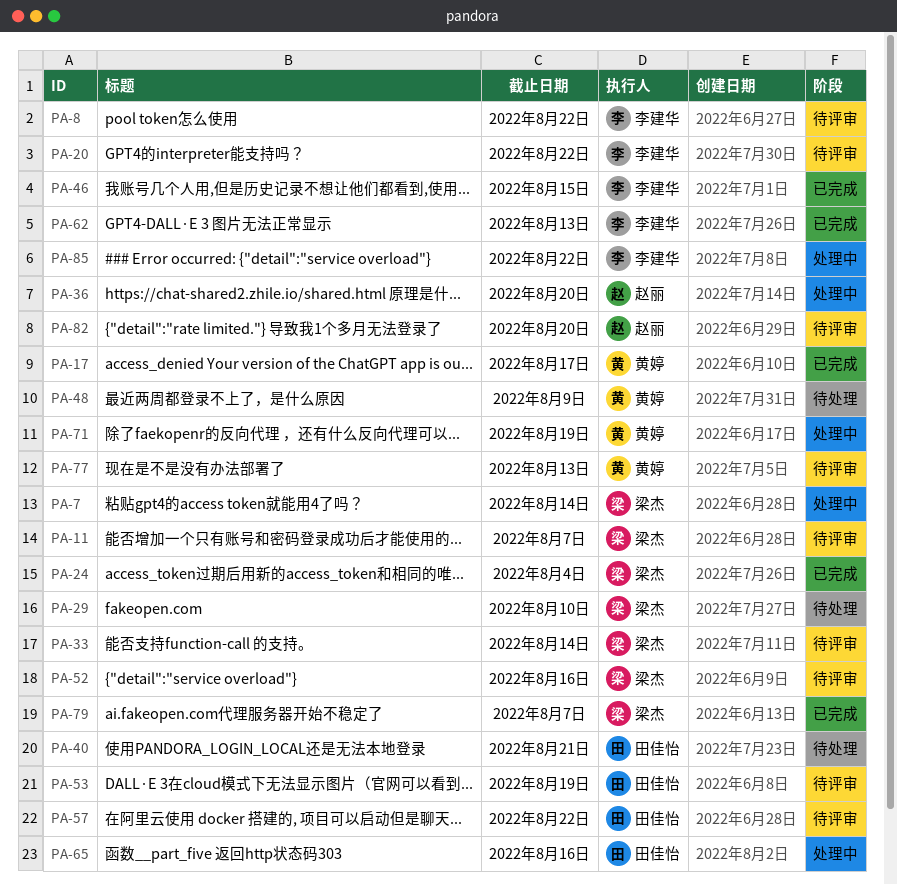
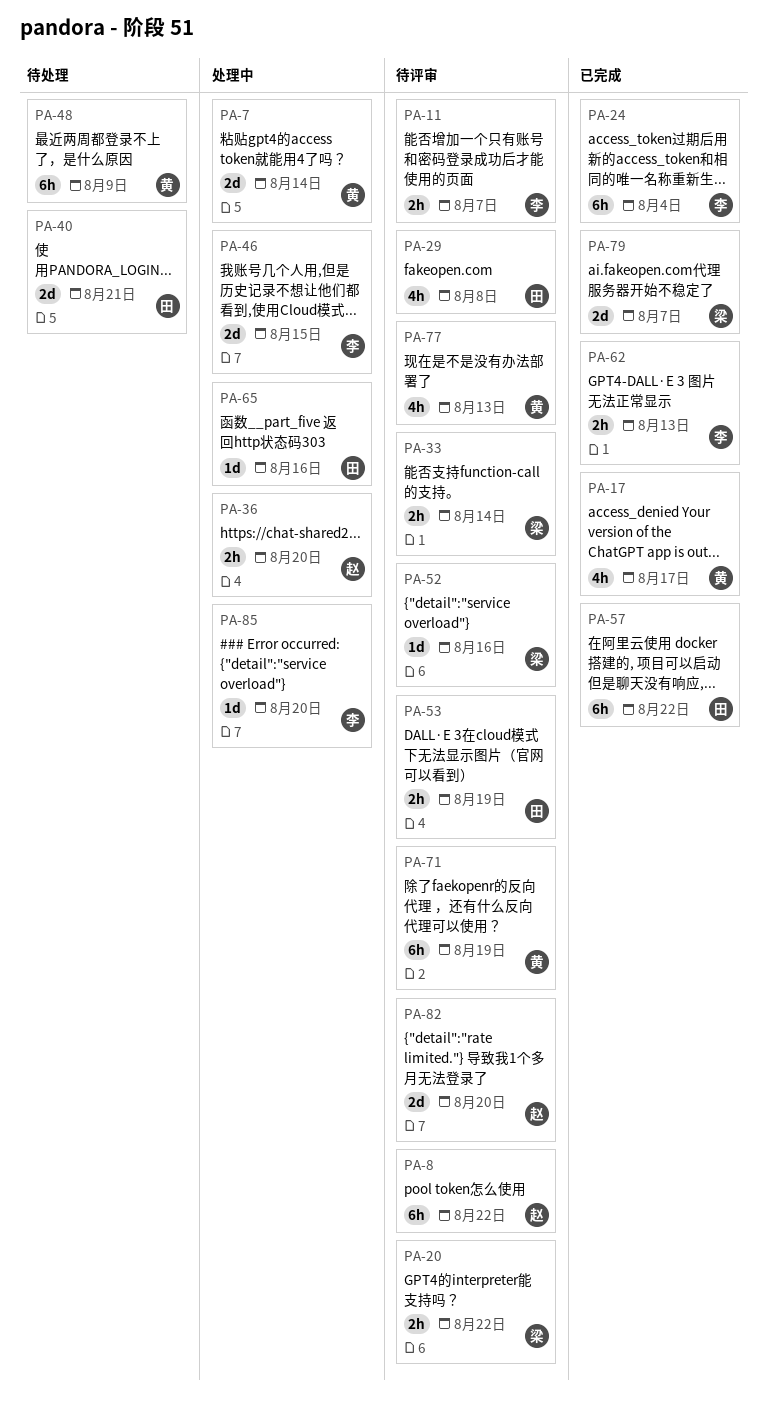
PA-7, owner: 梁杰 -> 黄婷
PA-8, owner: 李建华 -> 赵丽
PA-11, owner: 梁杰 -> 李建华
PA-20, owner: 李建华 -> 梁杰
PA-24, owner: 梁杰 -> 李建华
PA-29, status: 待处理 -> 待评审
PA-29, owner: 梁杰 -> 田佳怡
PA-29, due: Aug 10 -> Aug 8
PA-46, status: 已完成 -> 处理中
PA-57, status: 待评审 -> 已完成
PA-71, status: 处理中 -> 待评审
PA-85, due: Aug 22 -> Aug 20

